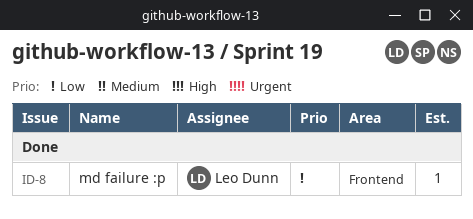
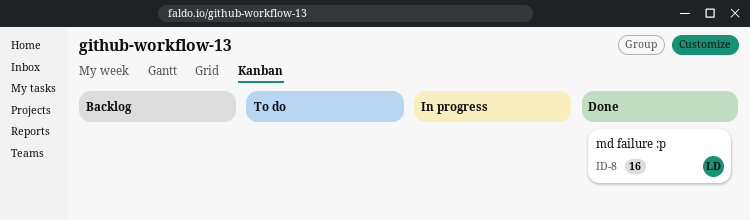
ID-8, estimate: 1 -> 16

